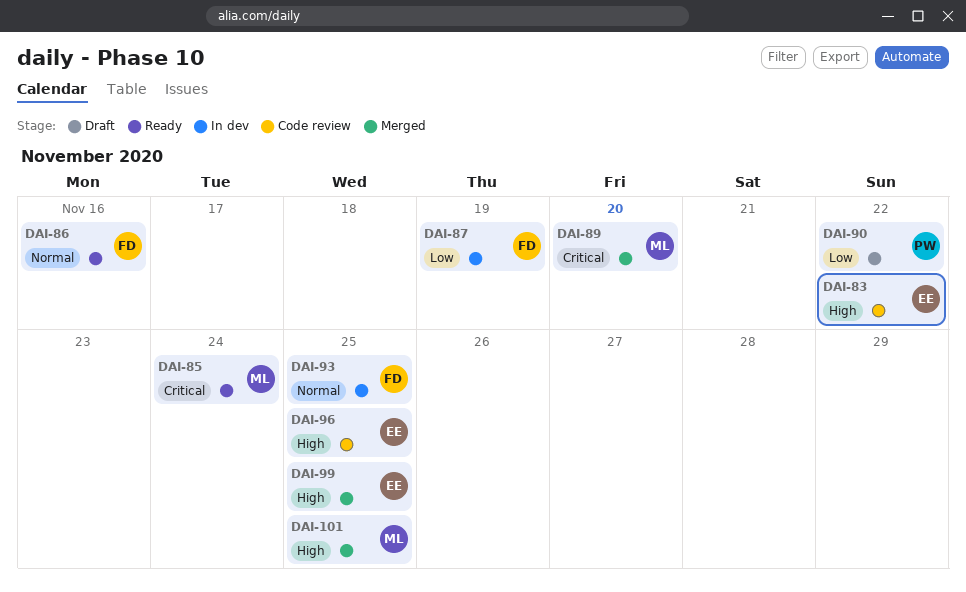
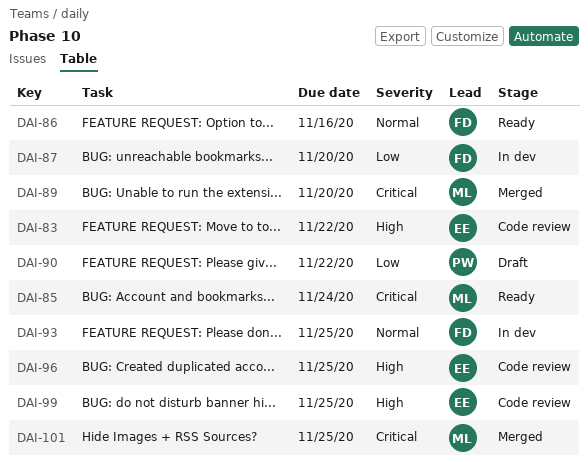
DAI-87, due: Nov 19 -> Nov 20
DAI-99, status: Merged -> Code review
DAI-101, priority: High -> Critical

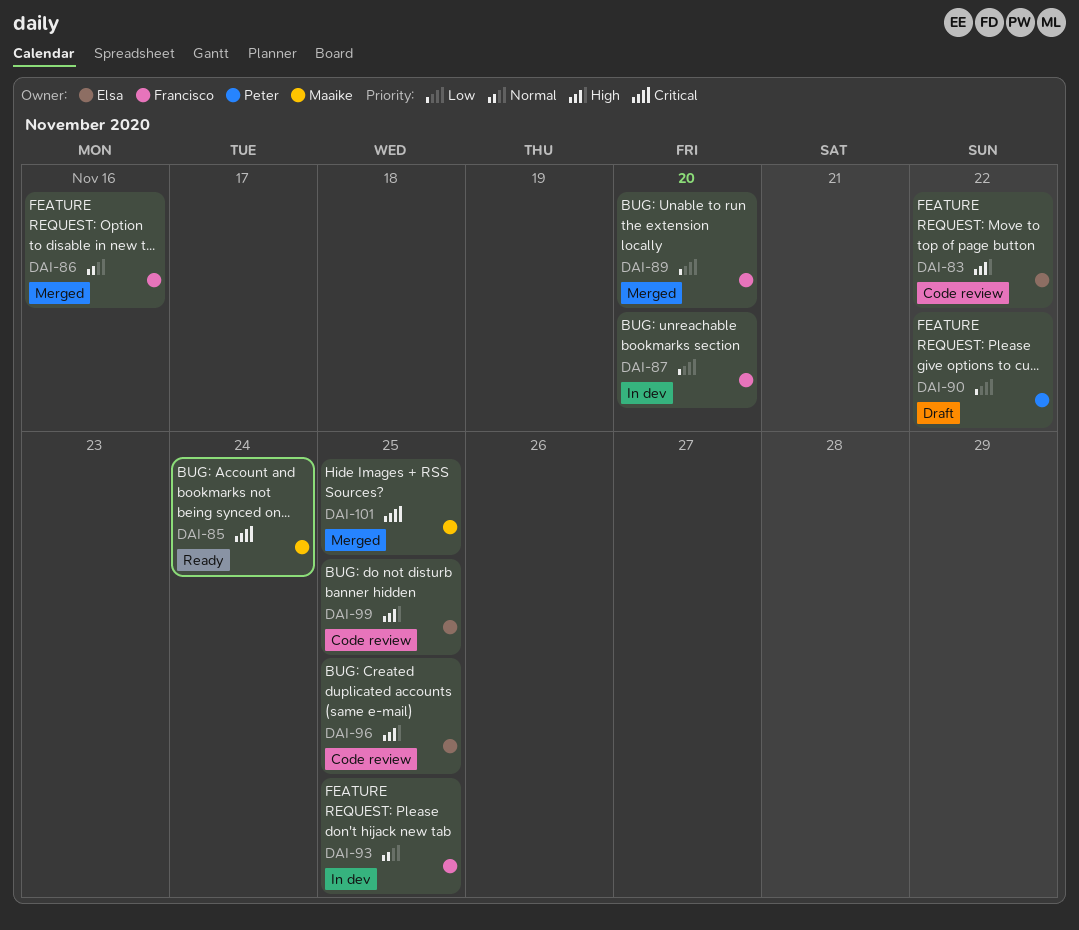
DAI-86, status: Ready -> Merged
DAI-89, owner: Maaike -> Francisco
DAI-89, priority: Critical -> Low

